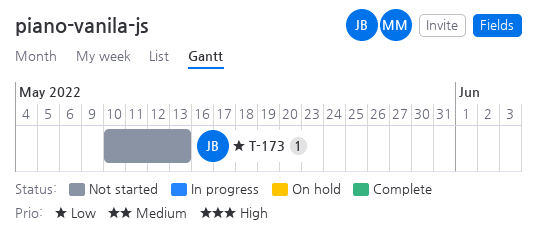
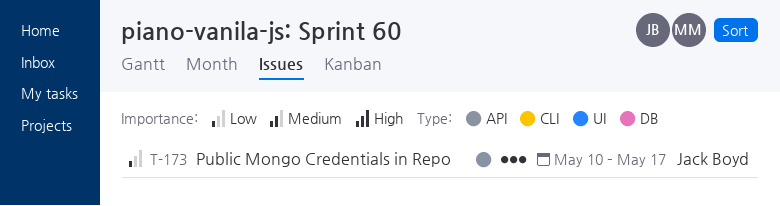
T-173, estimate: 1 -> 3
T-173, due: May 13 -> May 17

